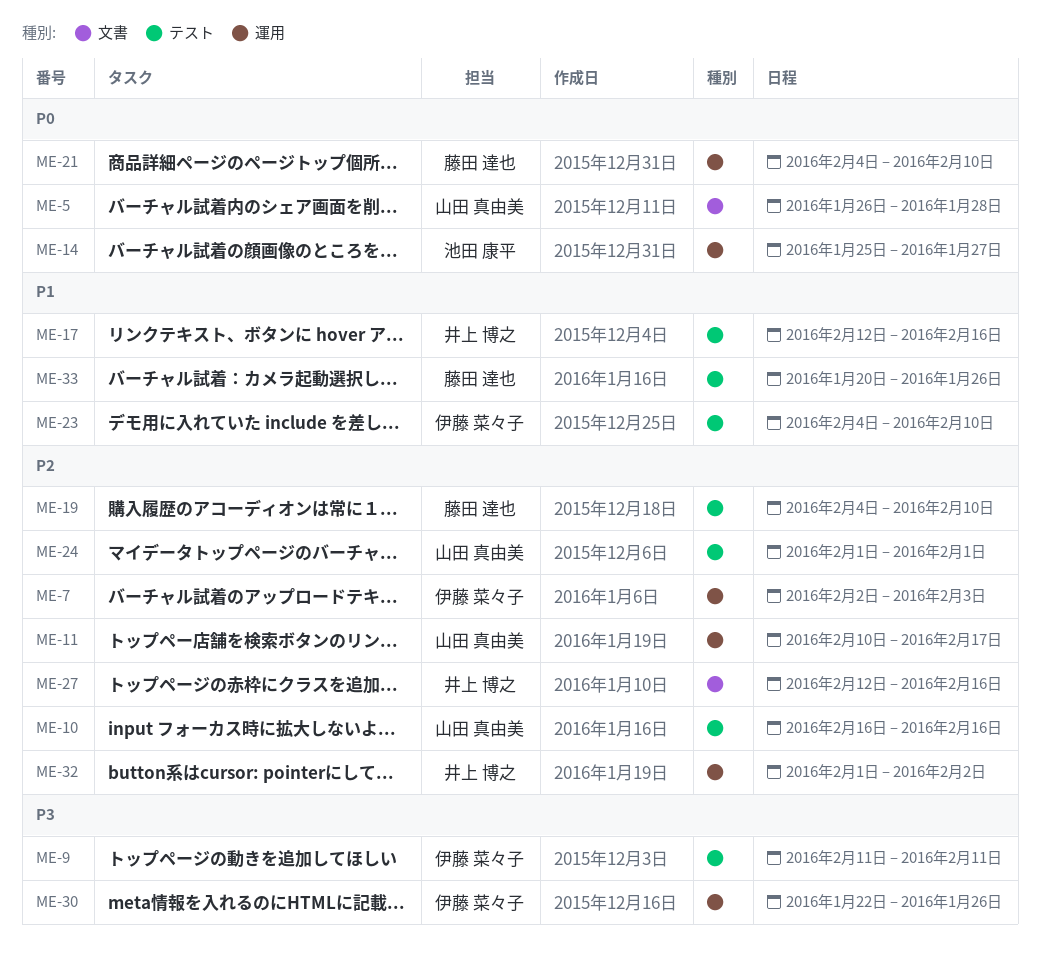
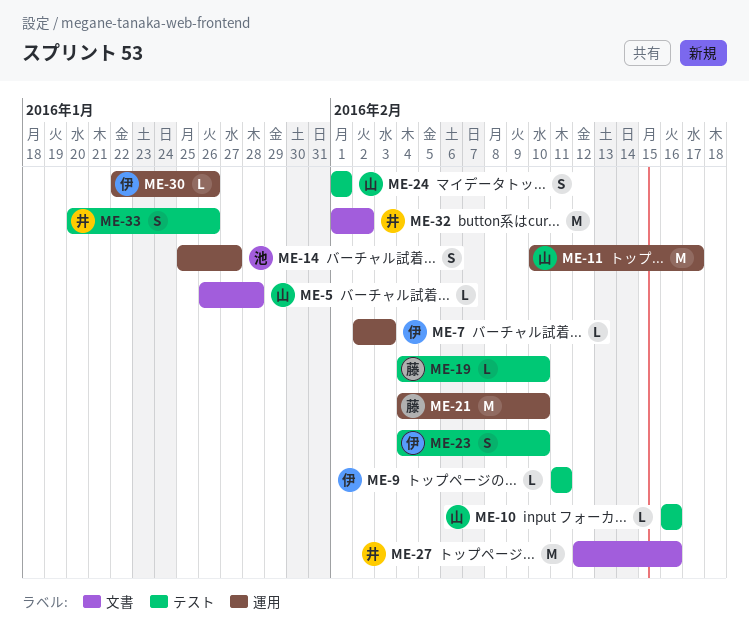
ME-17: present -> none
ME-32, label: 運用 -> 文書
ME-33, owner: 藤田 達也 -> 井上 博之

